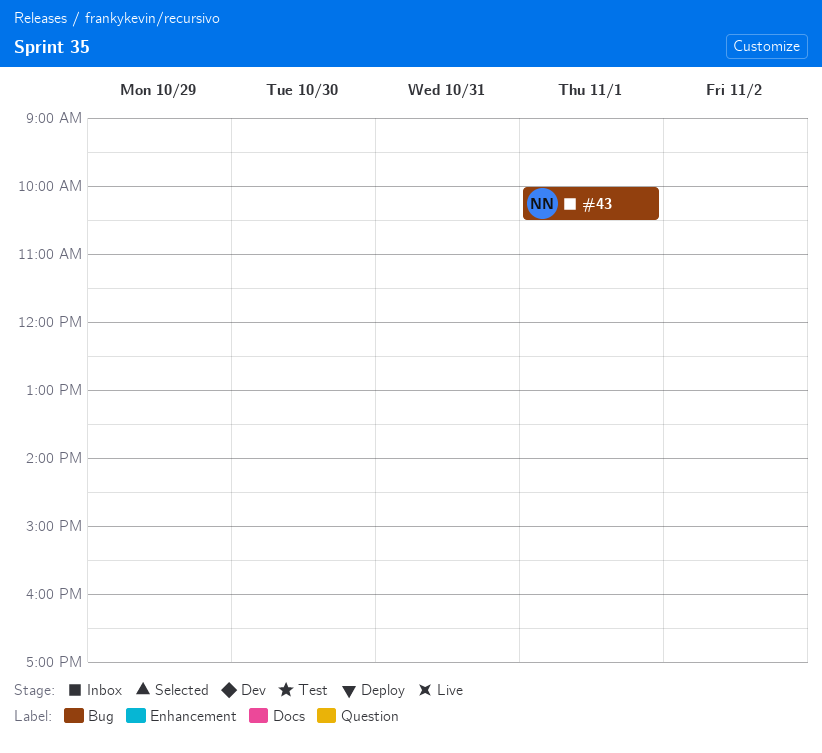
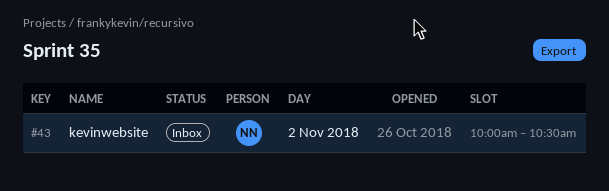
#43, day: Nov 1 -> Nov 2

